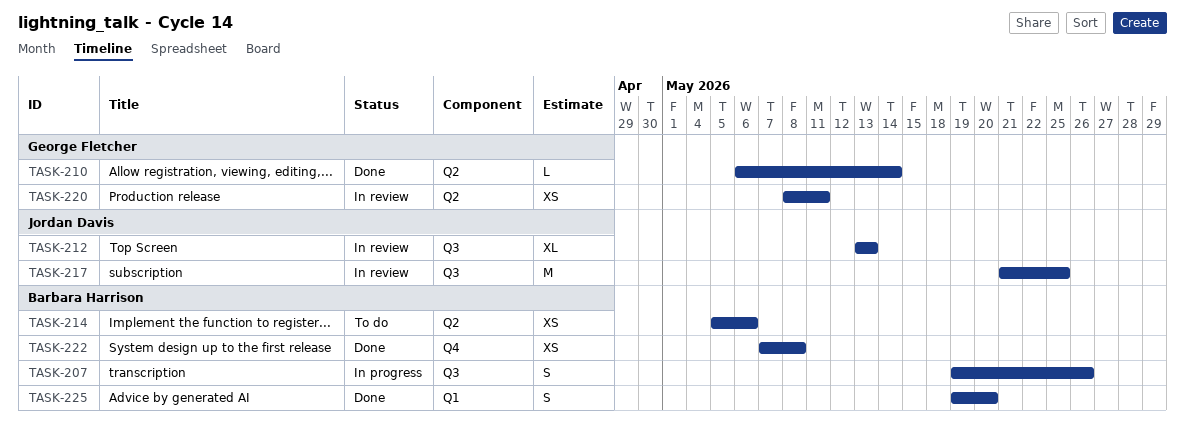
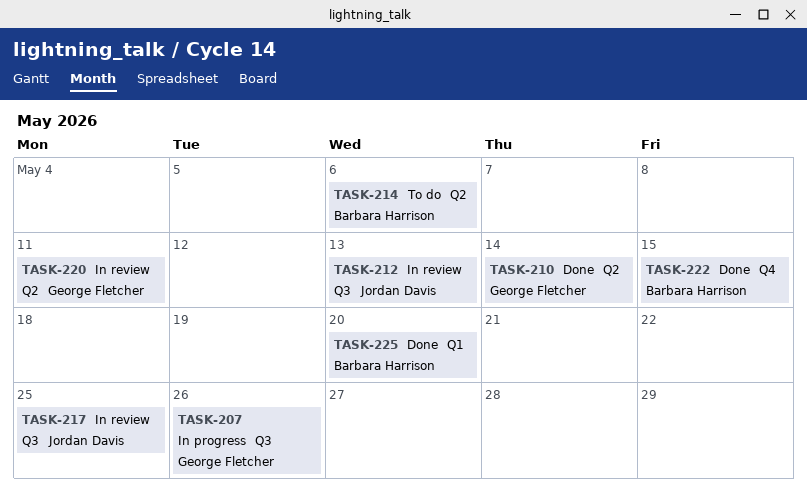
TASK-207, owner: Barbara Harrison -> George Fletcher
TASK-222, due: May 8 -> May 15

